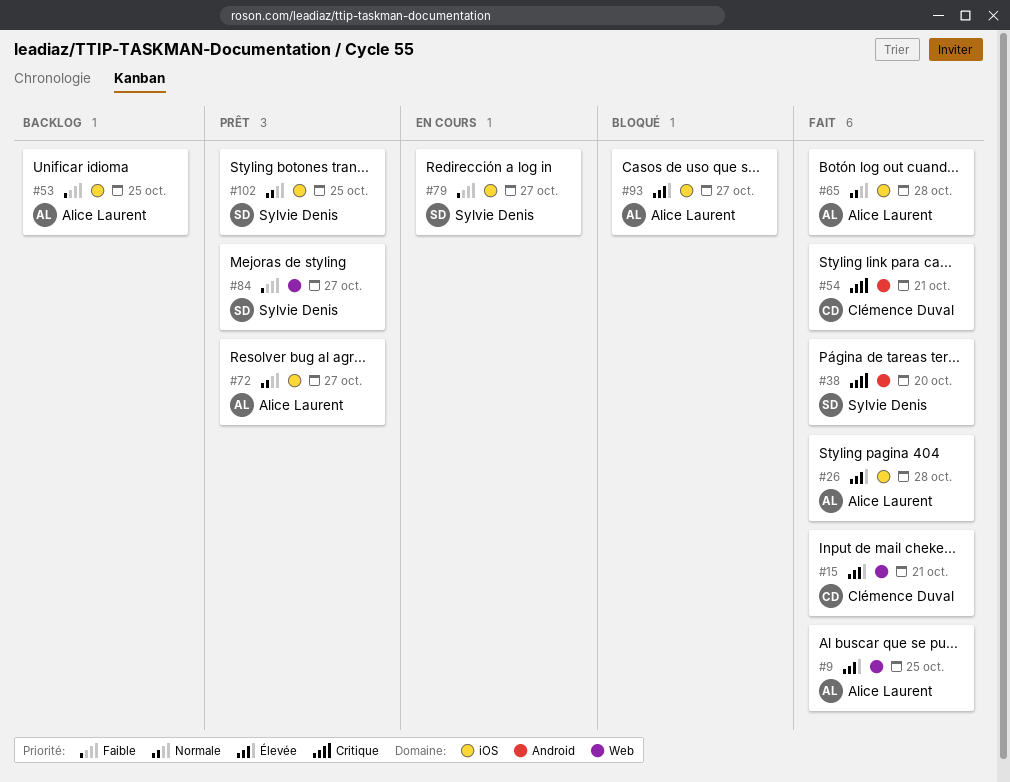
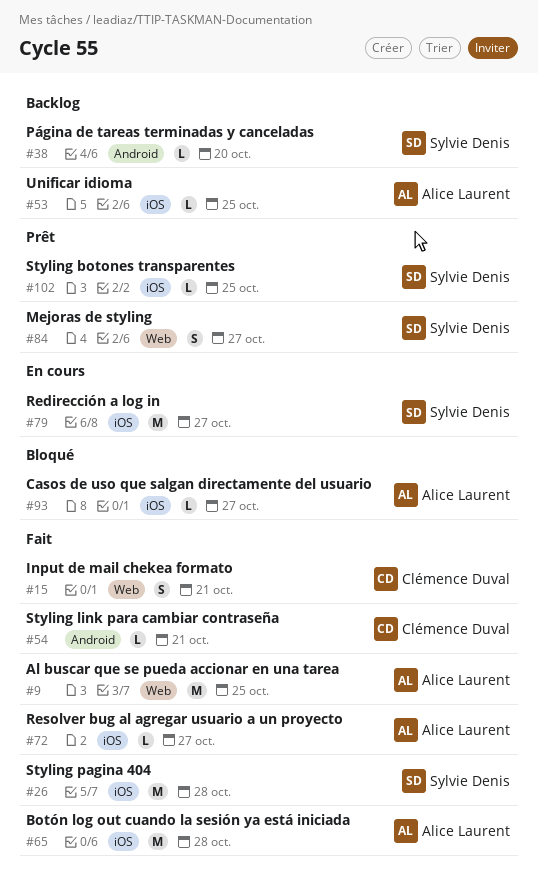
#26, owner: Alice Laurent -> Sylvie Denis
#38, status: Fait -> Backlog
#72, status: Prêt -> Fait

